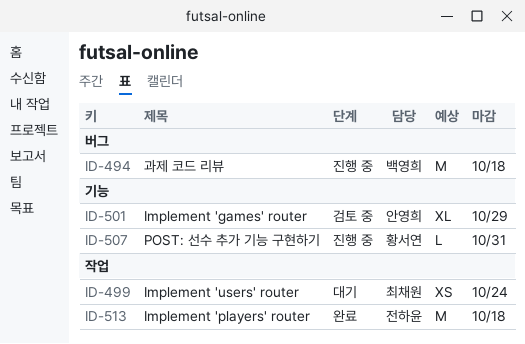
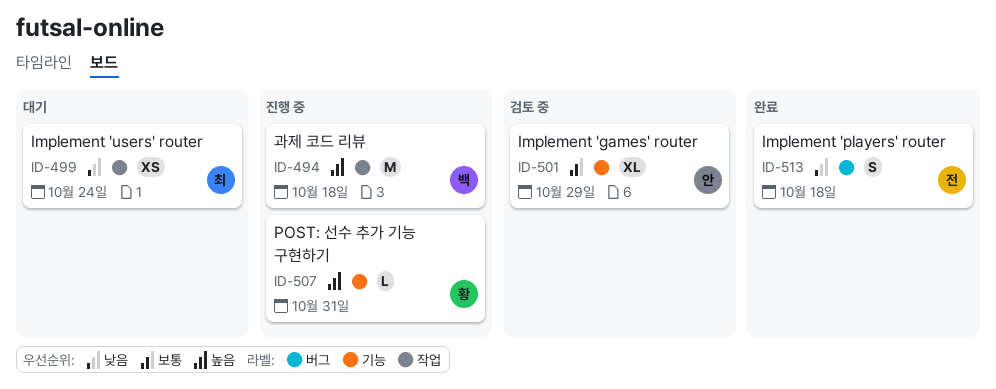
ID-494, label: 버그 -> 작업
ID-513, label: 작업 -> 버그
ID-513, estimate: M -> S

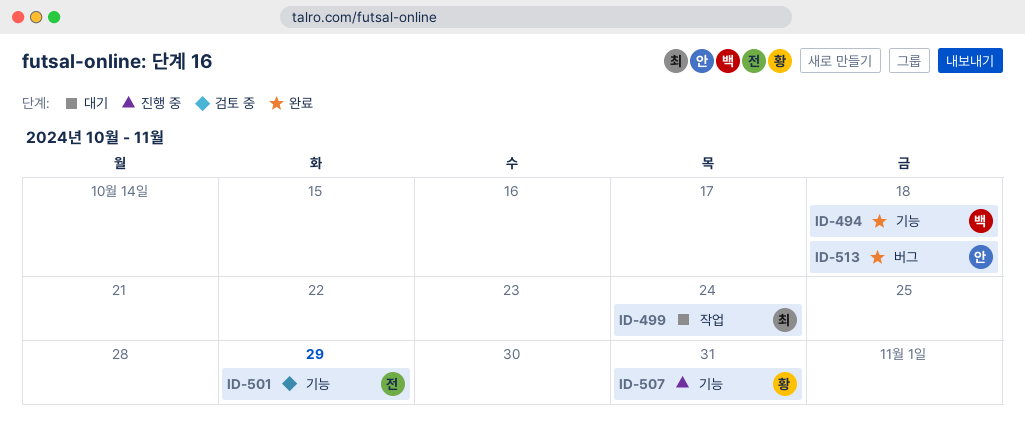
ID-494, status: 진행 중 -> 완료
ID-494, label: 작업 -> 기능
ID-501, owner: 안 -> 전
ID-513, owner: 전 -> 안

